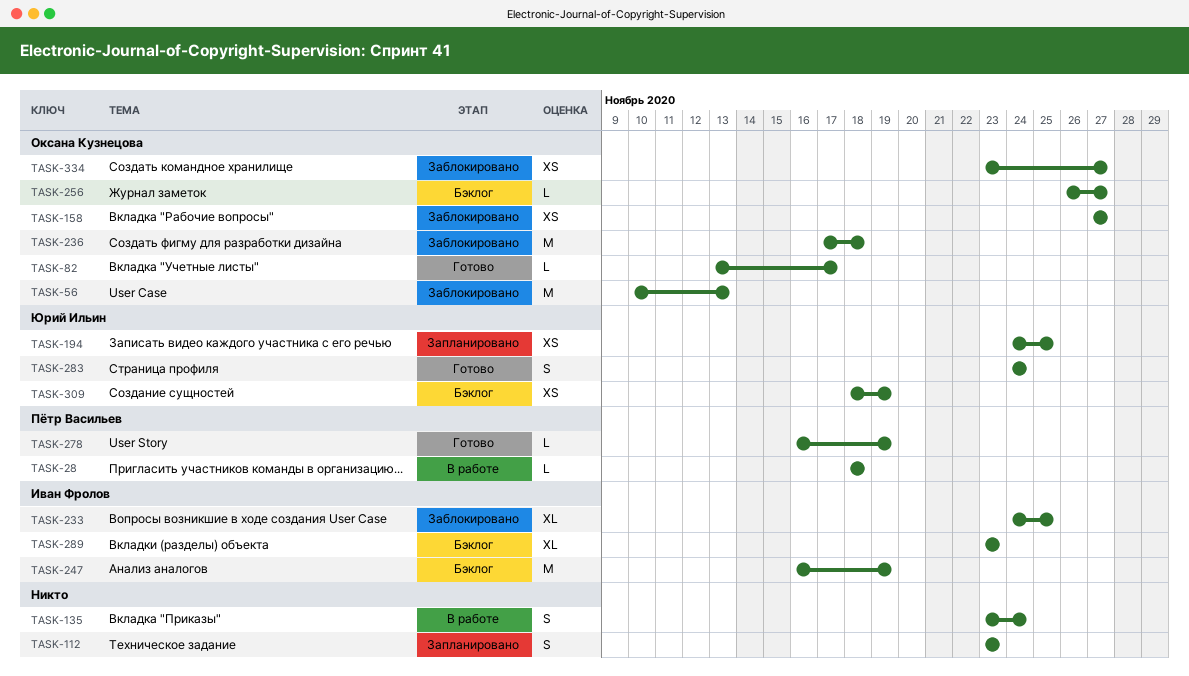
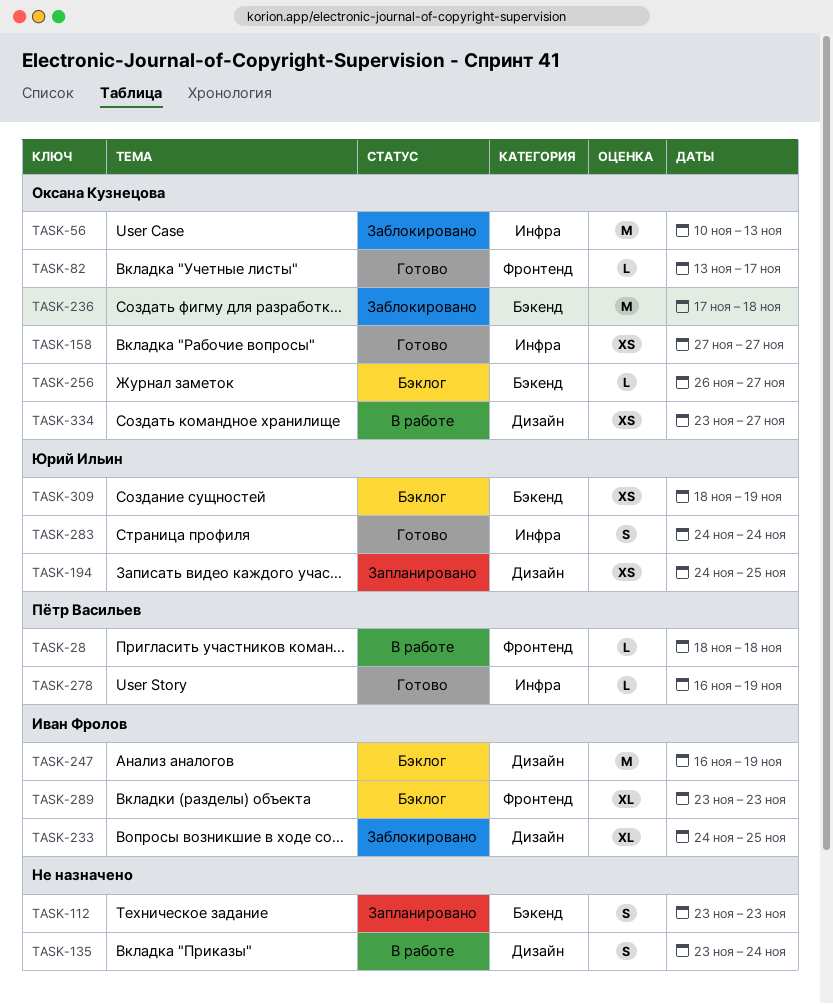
TASK-158, status: Заблокировано -> Готово
TASK-334, status: Заблокировано -> В работе

